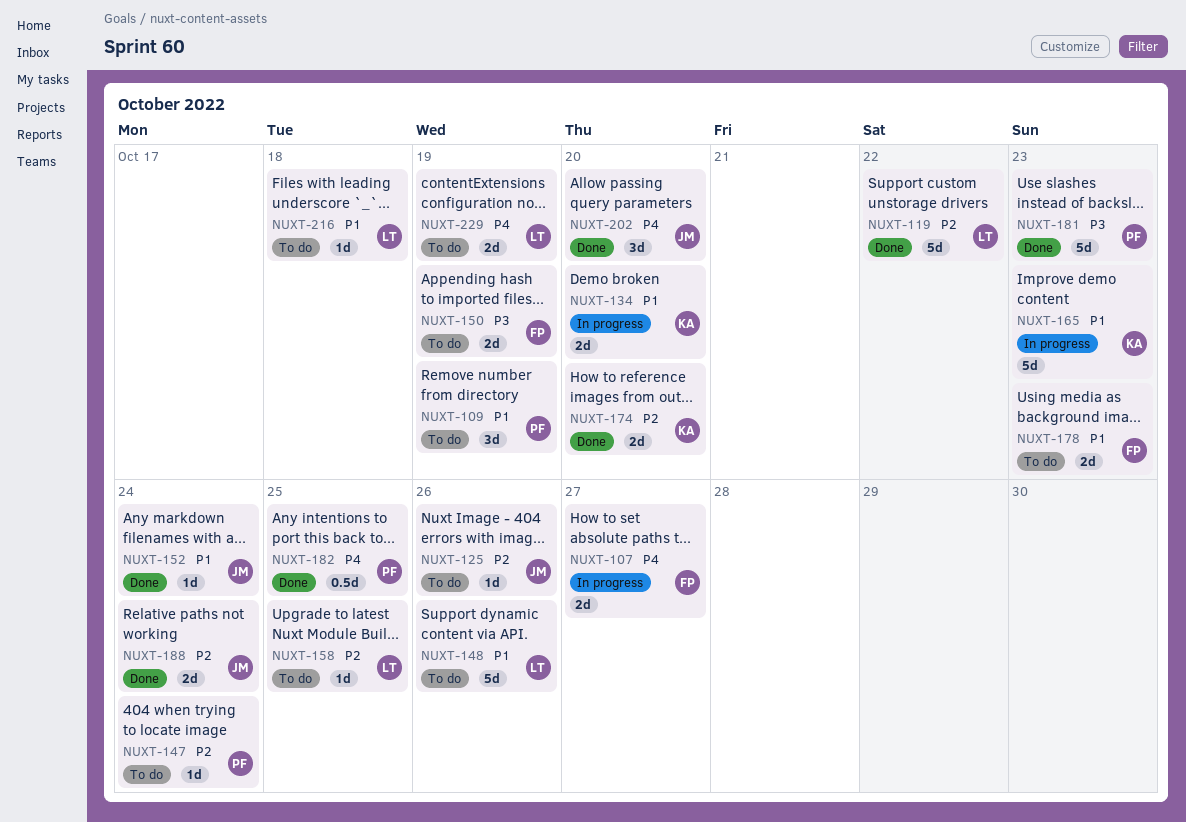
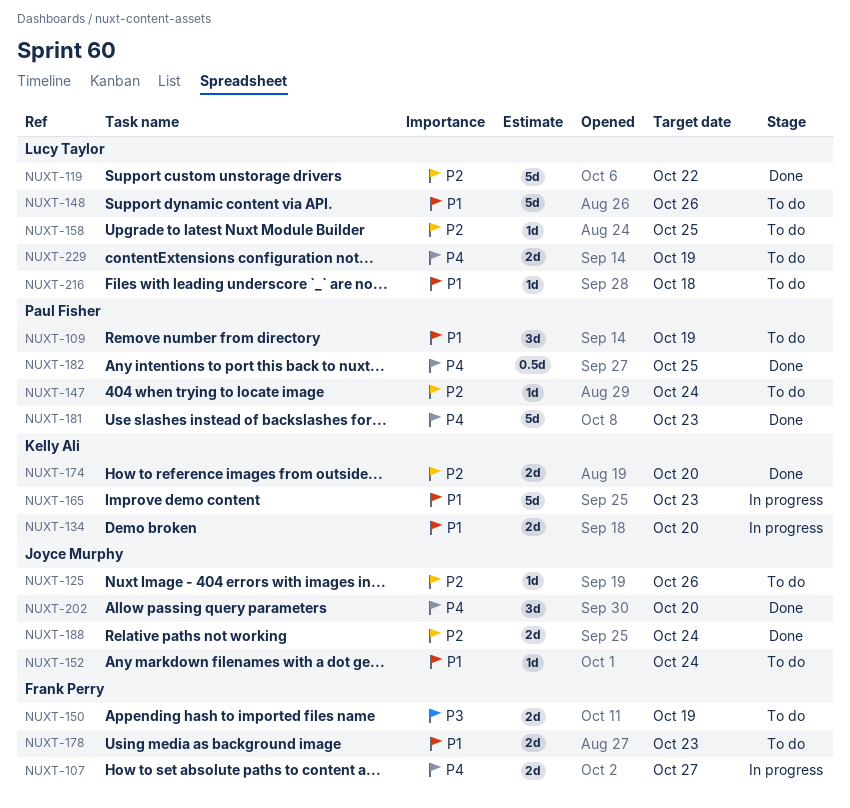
NUXT-152, status: Done -> To do
NUXT-181, priority: P3 -> P4

